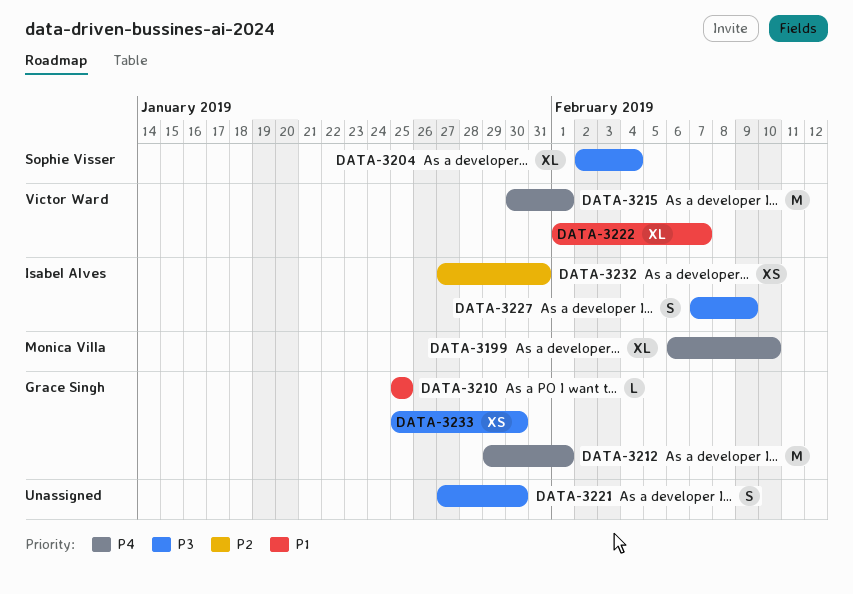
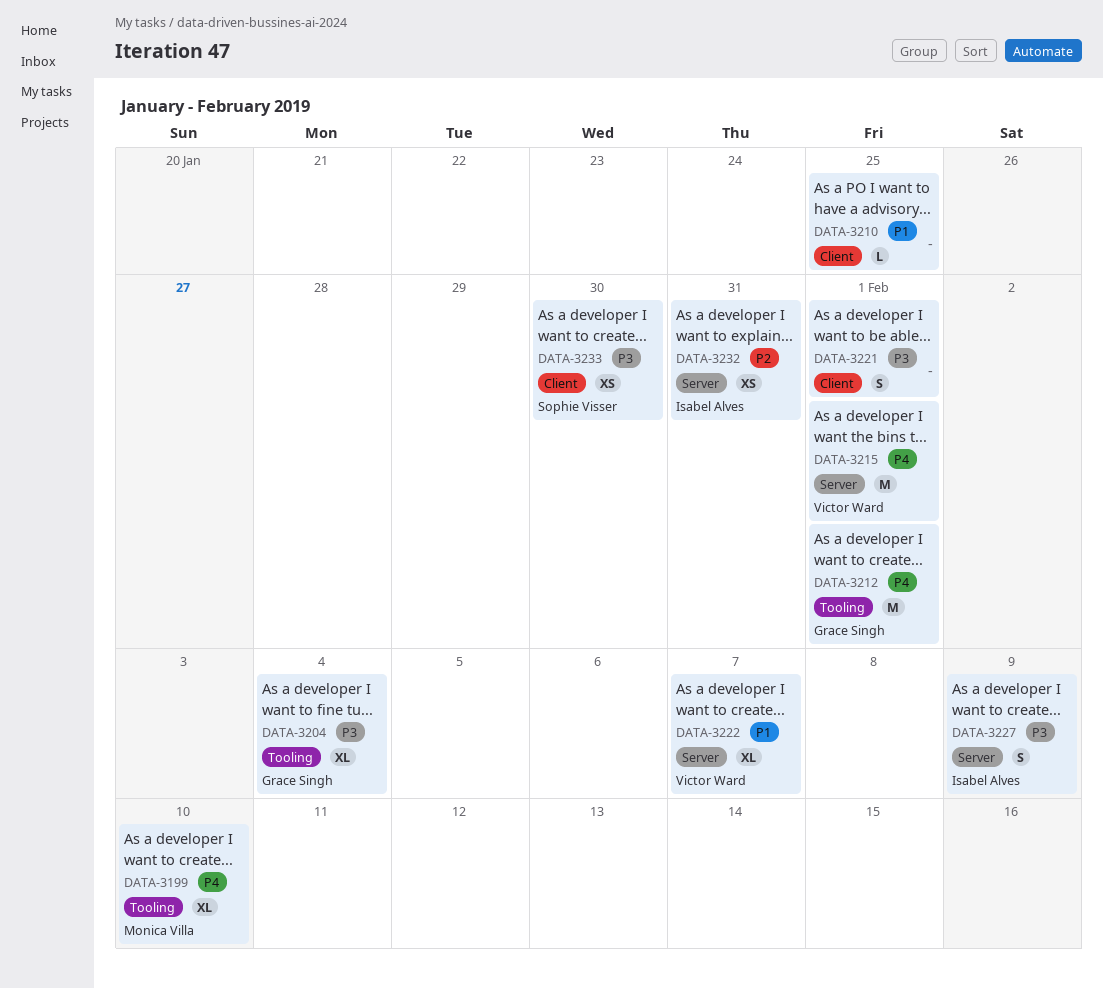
DATA-3204, owner: Sophie Visser -> Grace Singh
DATA-3210, owner: Grace Singh -> none
DATA-3221, due: Jan 30 -> Feb 1
DATA-3233, owner: Grace Singh -> Sophie Visser

